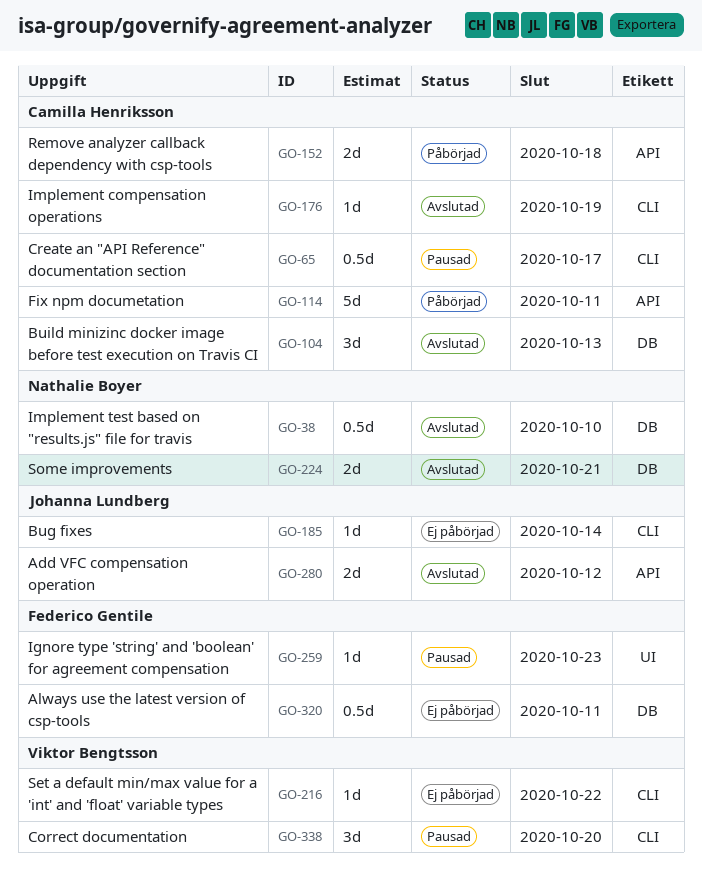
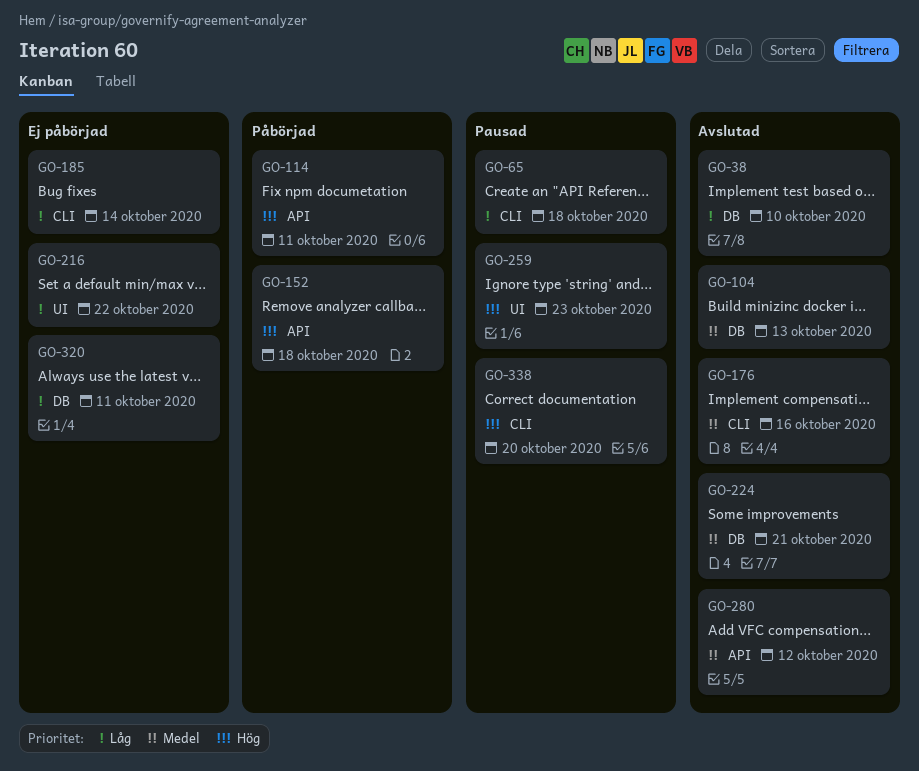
GO-65, due: Oct 17 -> Oct 18
GO-176, due: Oct 19 -> Oct 16
GO-216, label: CLI -> UI

